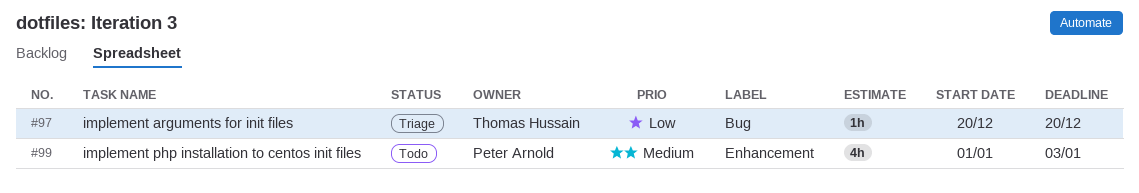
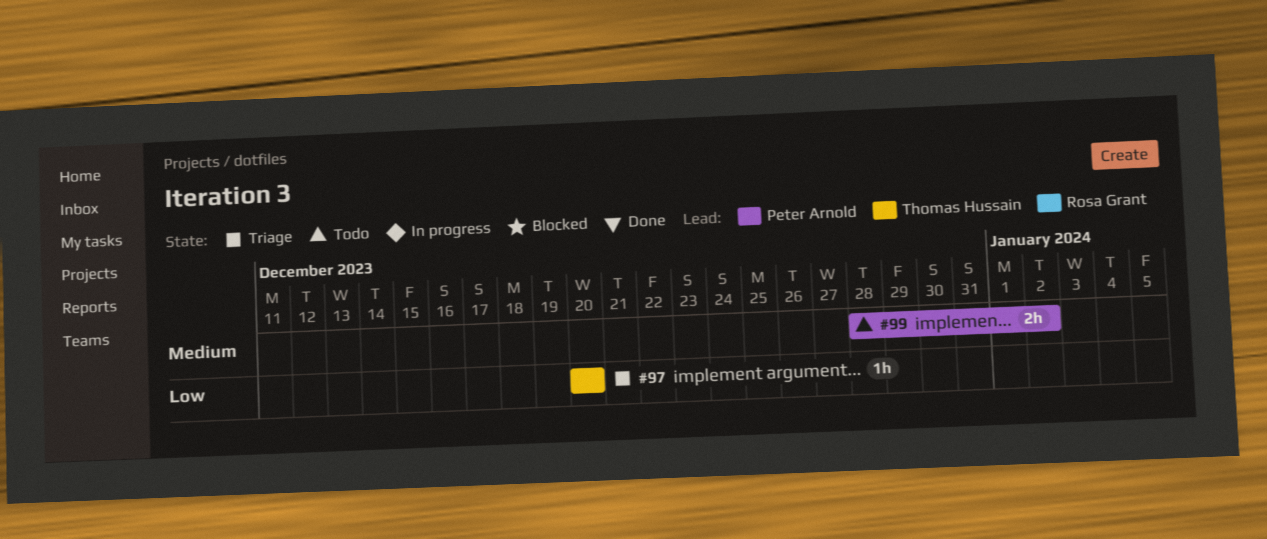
#99, estimate: 4h -> 2h
#99, start: Jan 1 -> Dec 28
#99, due: Jan 3 -> Jan 2

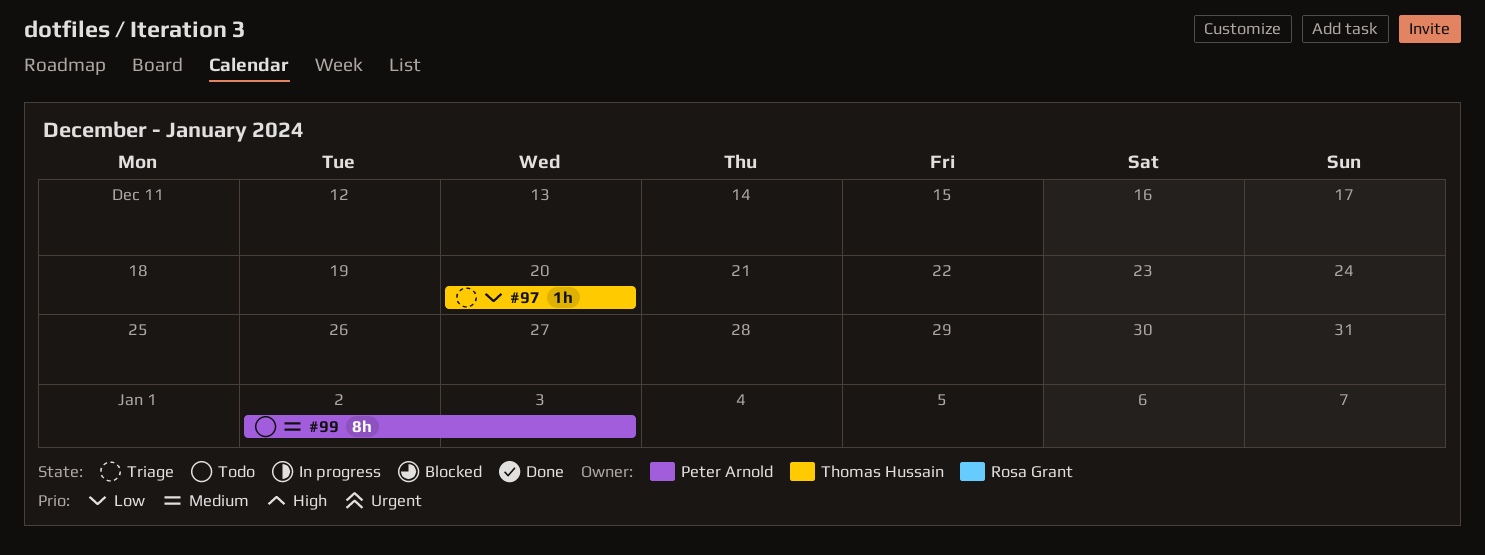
#99, estimate: 2h -> 8h
#99, start: Dec 28 -> Jan 2
#99, due: Jan 2 -> Jan 3

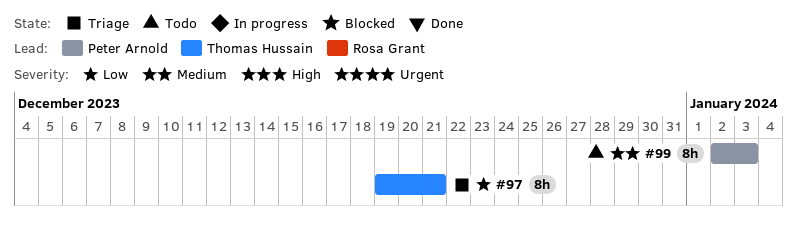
#97, estimate: 1h -> 8h
#97, start: Dec 20 -> Dec 19
#97, due: Dec 20 -> Dec 21

